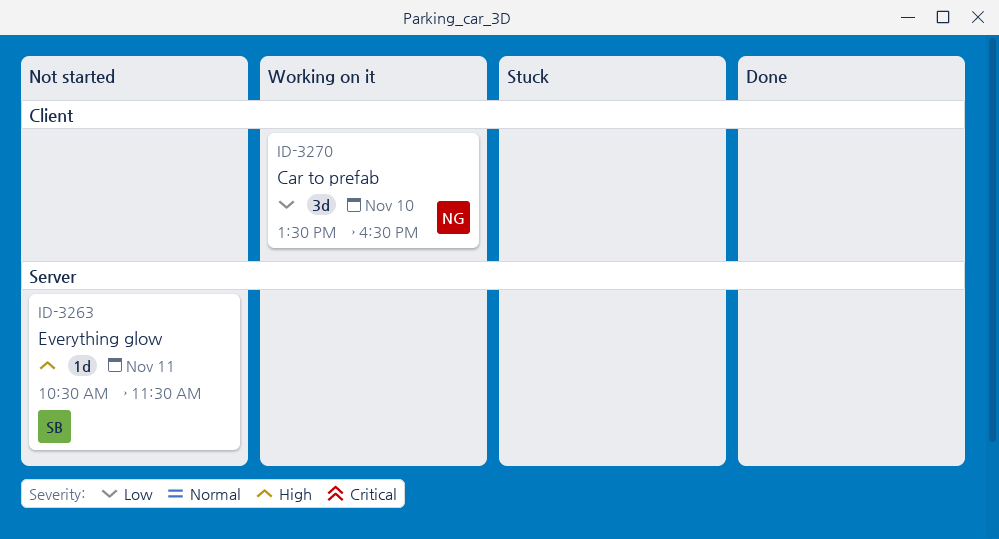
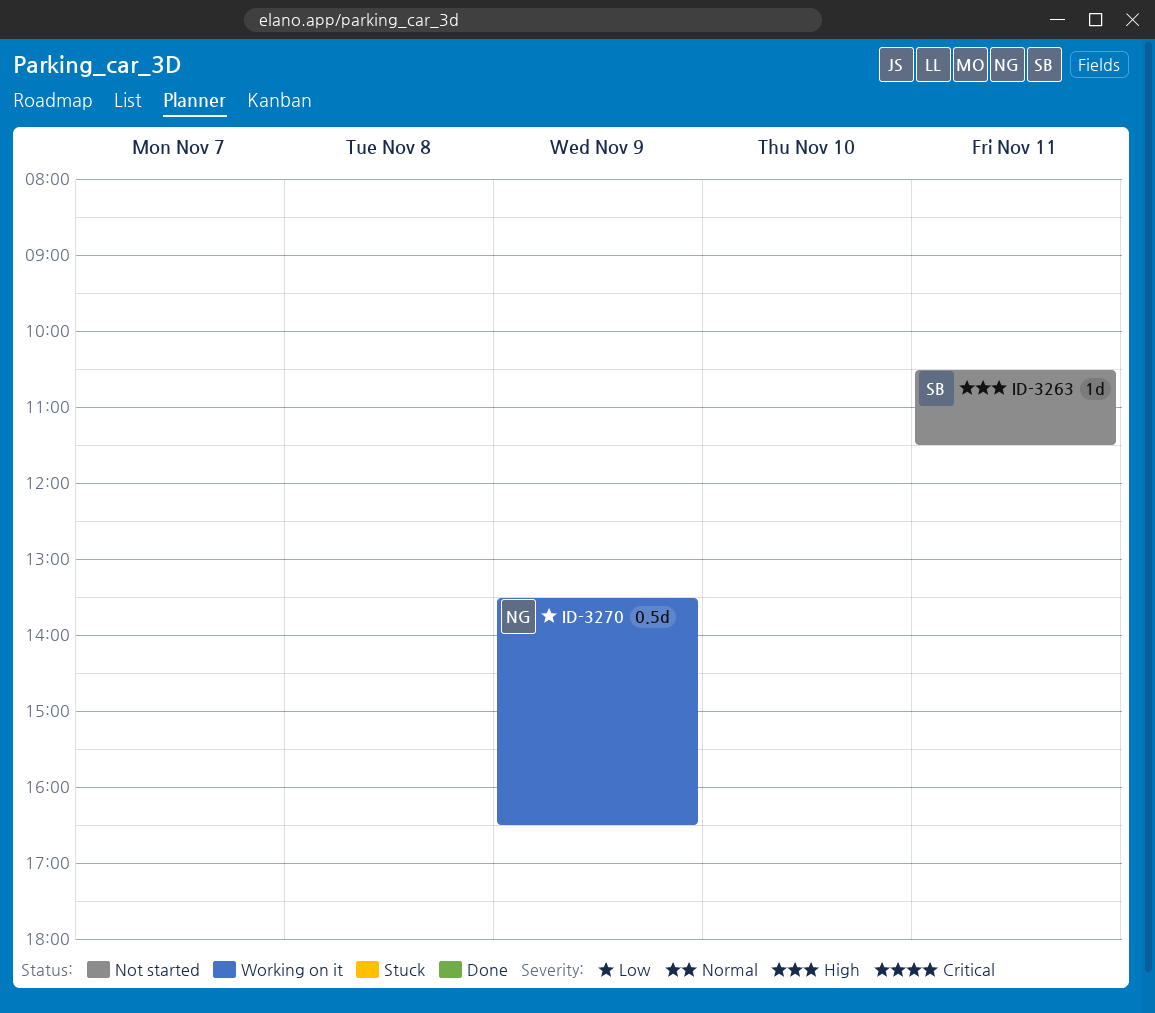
ID-3270, estimate: 3d -> 0.5d
ID-3270, day: Nov 10 -> Nov 9

